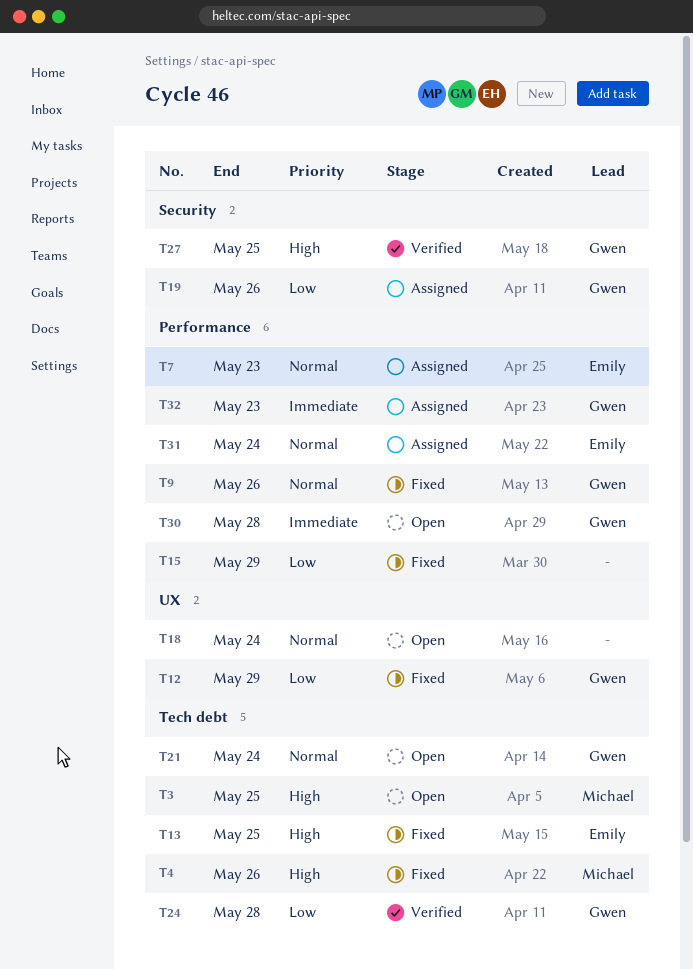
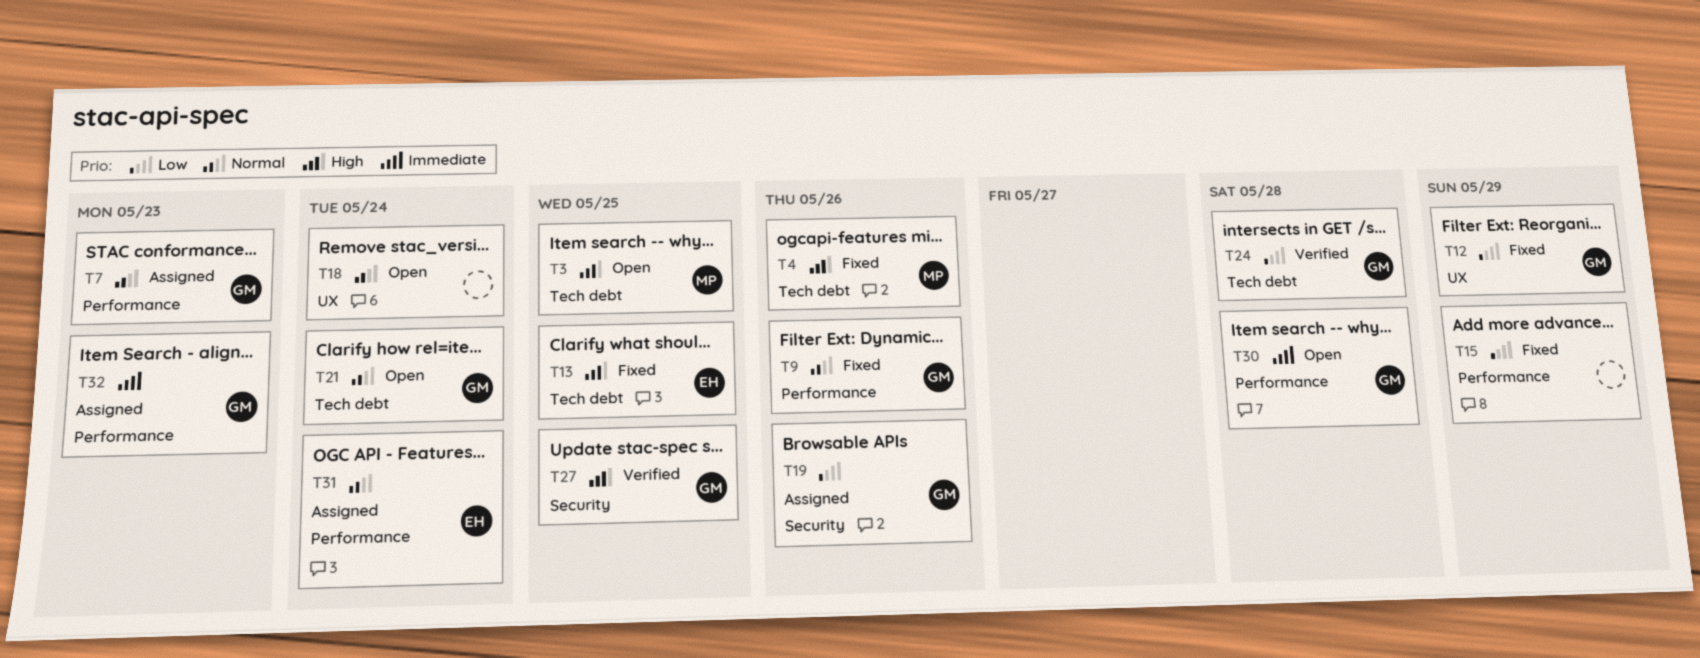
T7, owner: Emily -> Gwen

